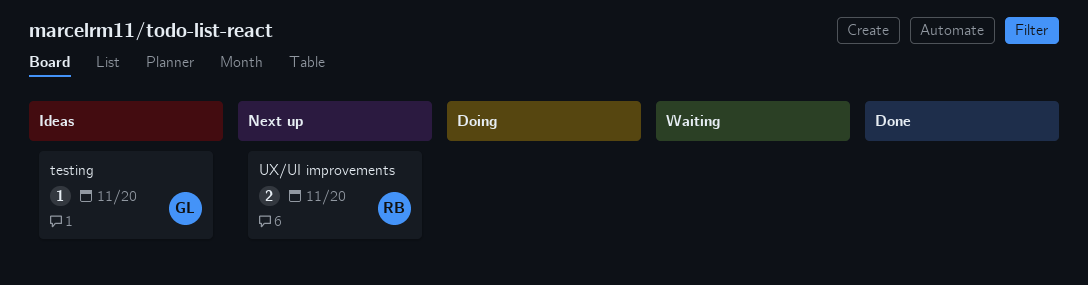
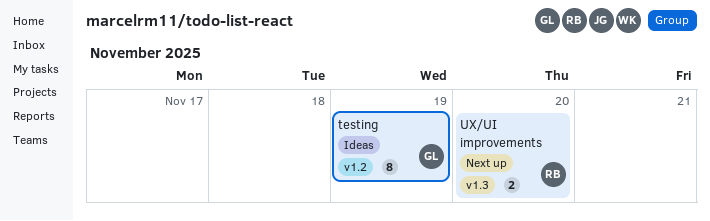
testing, estimate: 1 -> 8
testing, due: Nov 20 -> Nov 19

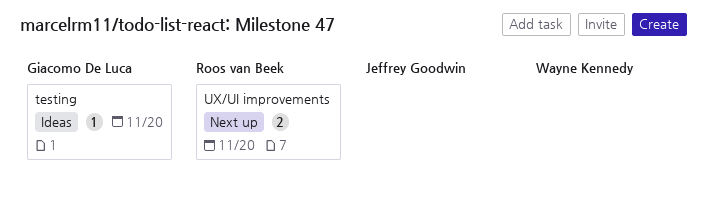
testing, estimate: 8 -> 1
testing, due: Nov 19 -> Nov 20

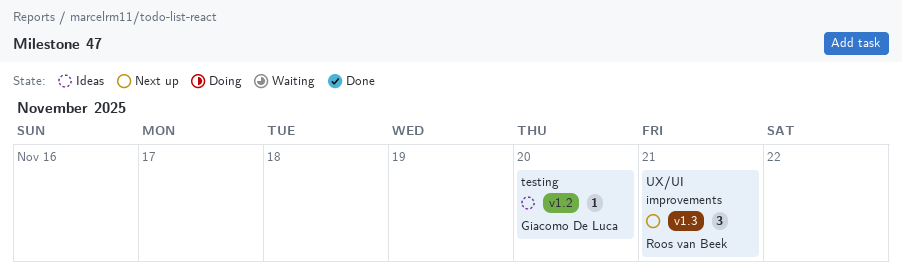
UX/UI improvements, estimate: 2 -> 3
UX/UI improvements, due: Nov 20 -> Nov 21

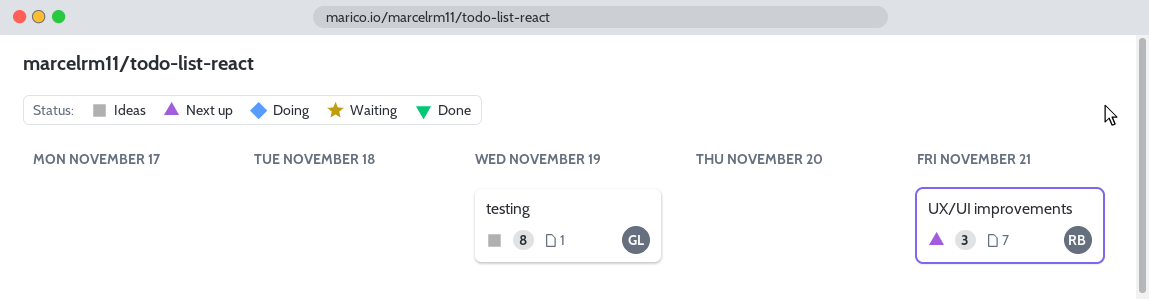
testing, estimate: 1 -> 8
testing, due: Nov 20 -> Nov 19

